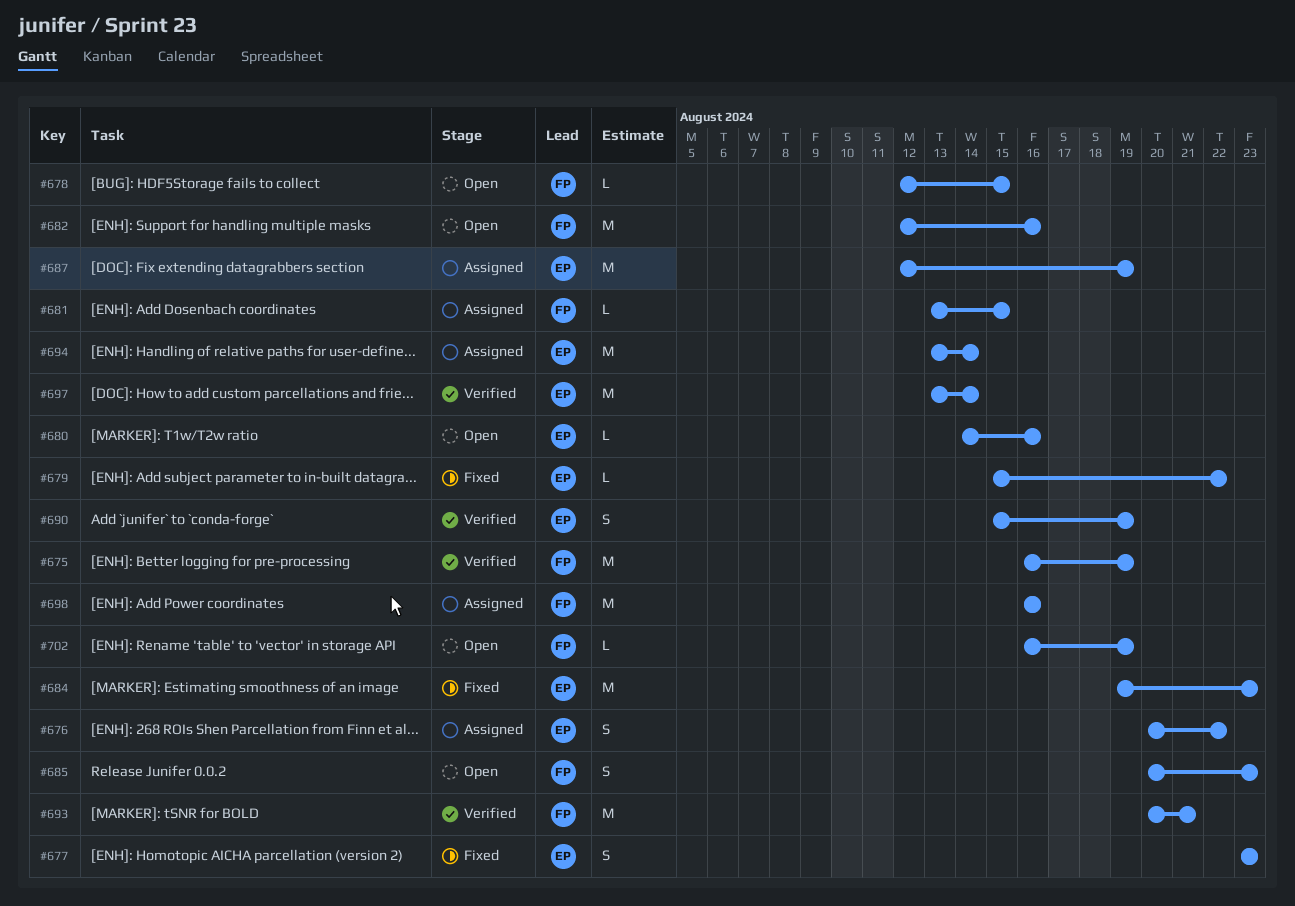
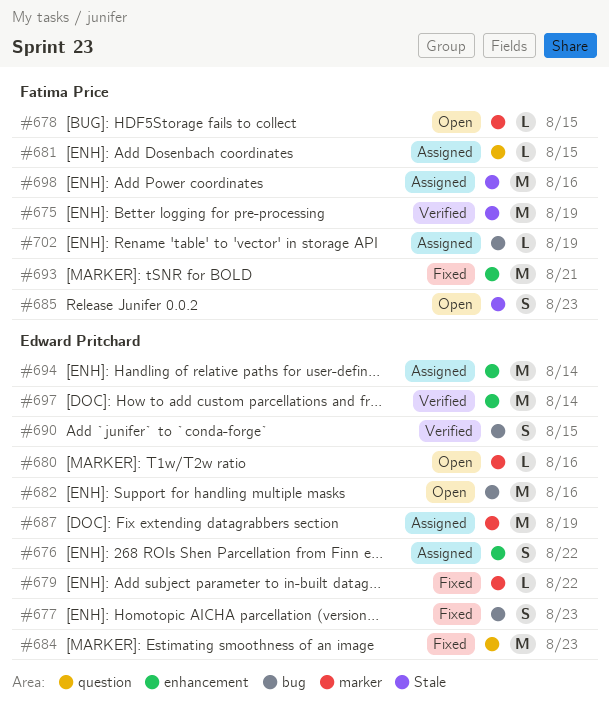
#682, owner: Fatima Price -> Edward Pritchard
#690, due: Aug 19 -> Aug 15
#693, status: Verified -> Fixed
#702, status: Open -> Assigned

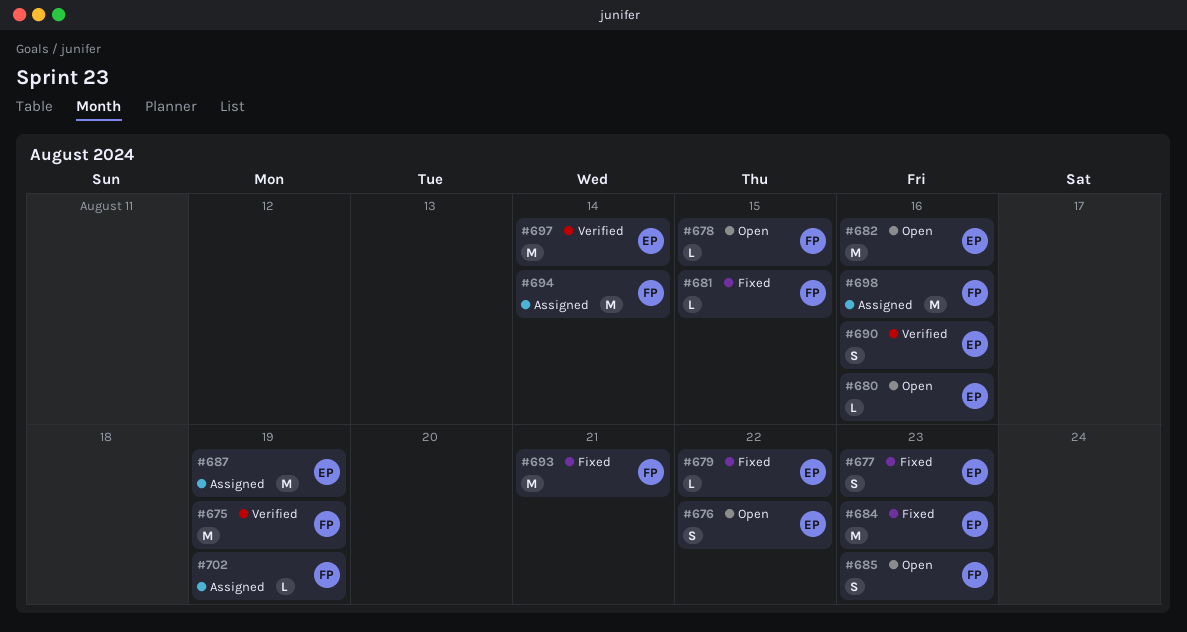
#676, status: Assigned -> Open
#681, status: Assigned -> Fixed
#690, due: Aug 15 -> Aug 16
#694, owner: Edward Pritchard -> Fatima Price

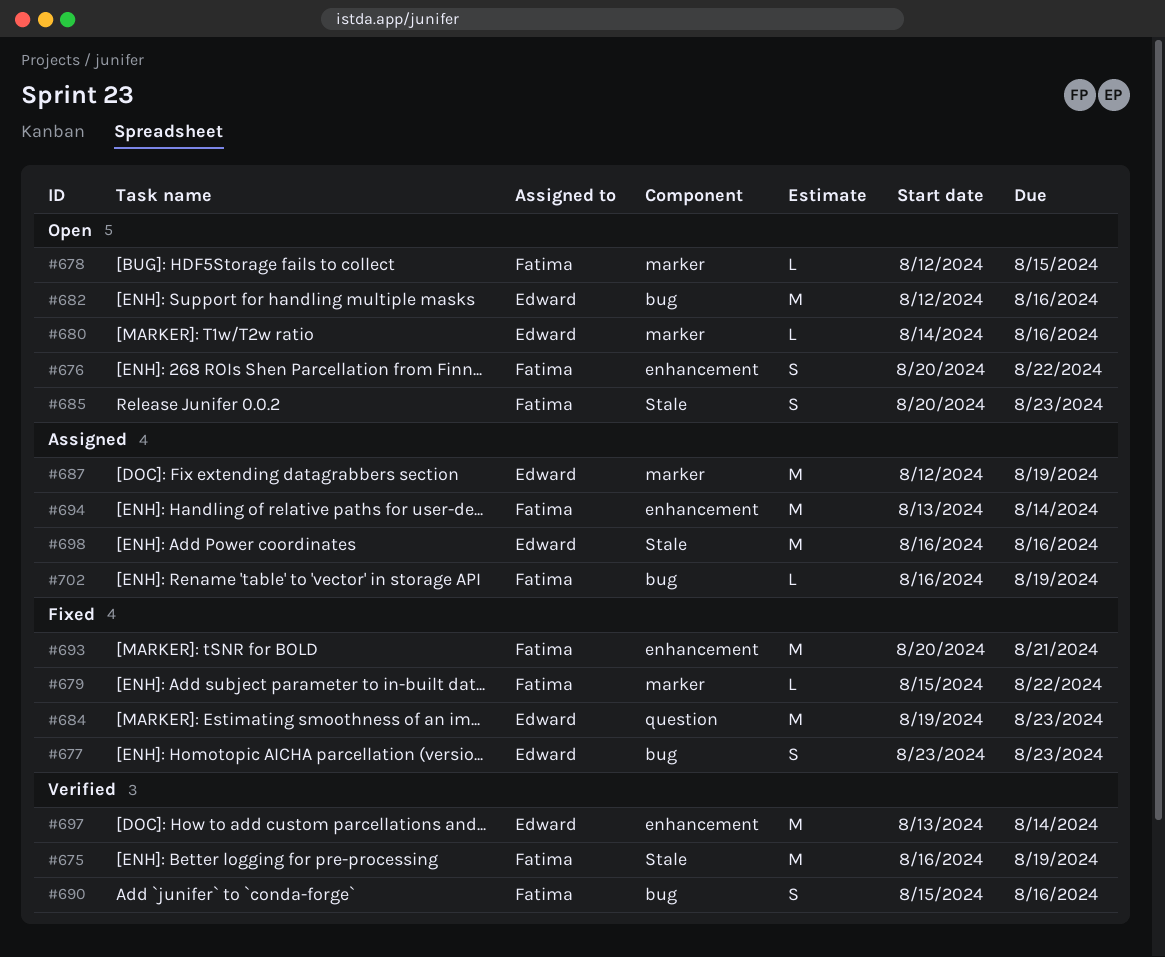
#676, owner: Edward -> Fatima
#679, owner: Edward -> Fatima
#681: present -> none
#690, owner: Edward -> Fatima
#698, owner: Fatima -> Edward

